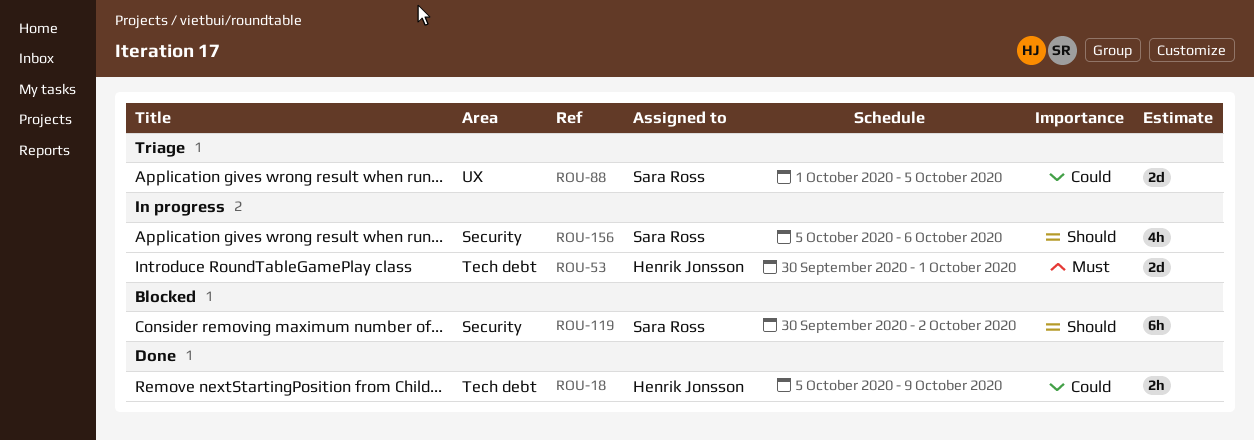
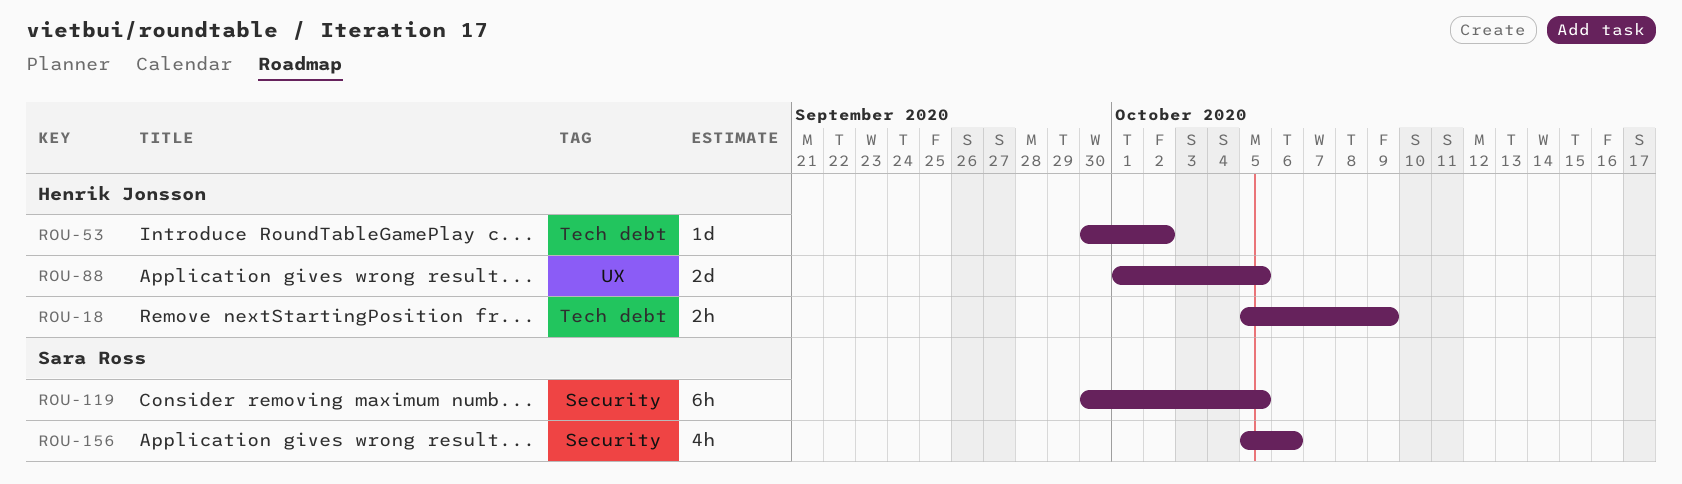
ROU-53, estimate: 2d -> 1d
ROU-53, due: Oct 1 -> Oct 2
ROU-88, owner: Sara Ross -> Henrik Jonsson
ROU-119, due: Oct 2 -> Oct 5

